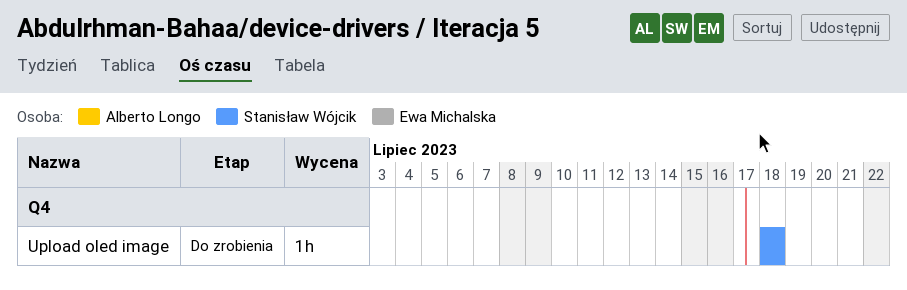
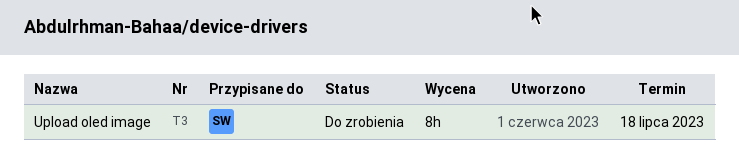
Upload oled image, estimate: 1h -> 8h

